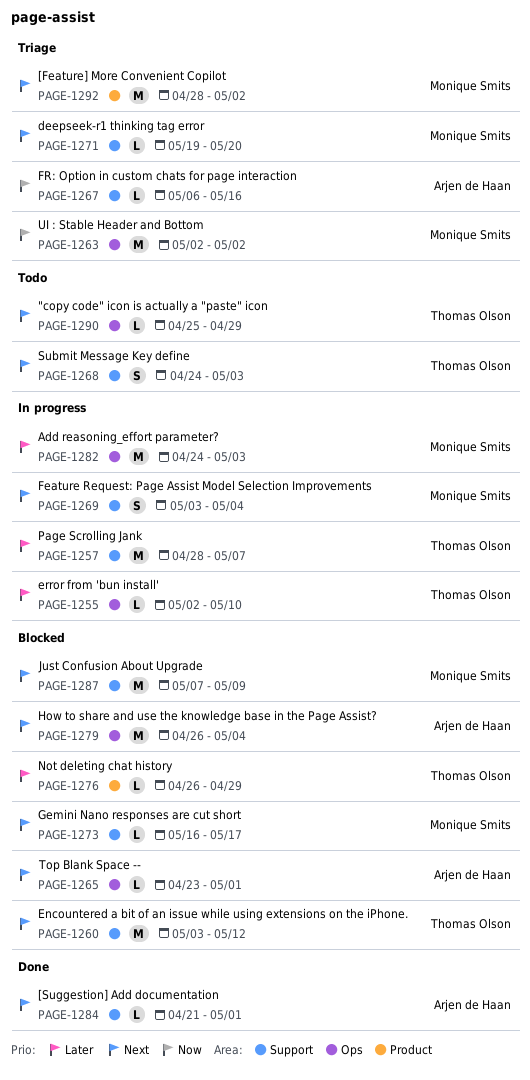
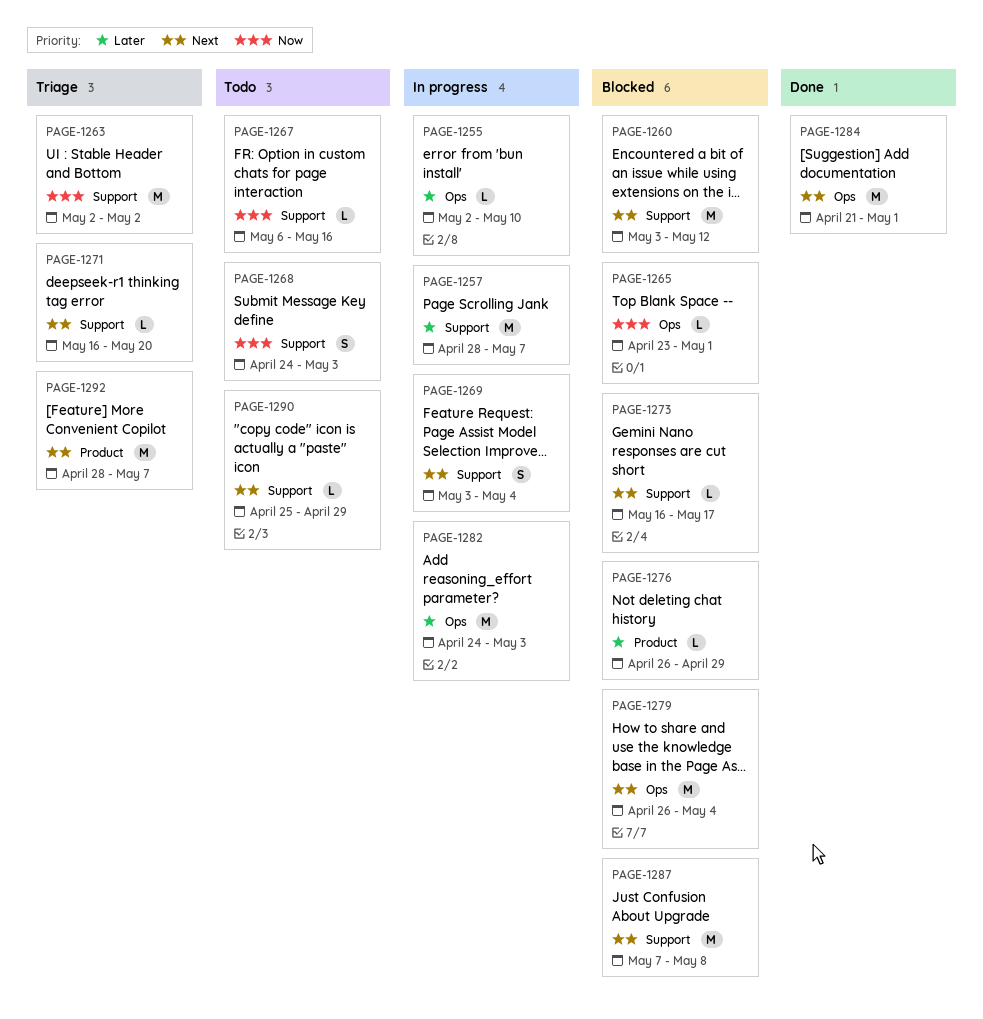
PAGE-1263, label: Ops -> Support
PAGE-1265, priority: Next -> Now
PAGE-1267, status: Triage -> Todo
PAGE-1268, priority: Next -> Now
PAGE-1271, start: May 19 -> May 16
PAGE-1284, label: Support -> Ops
PAGE-1284, estimate: L -> M
PAGE-1287, due: May 9 -> May 8
PAGE-1290, label: Ops -> Support
PAGE-1292, due: May 2 -> May 7

